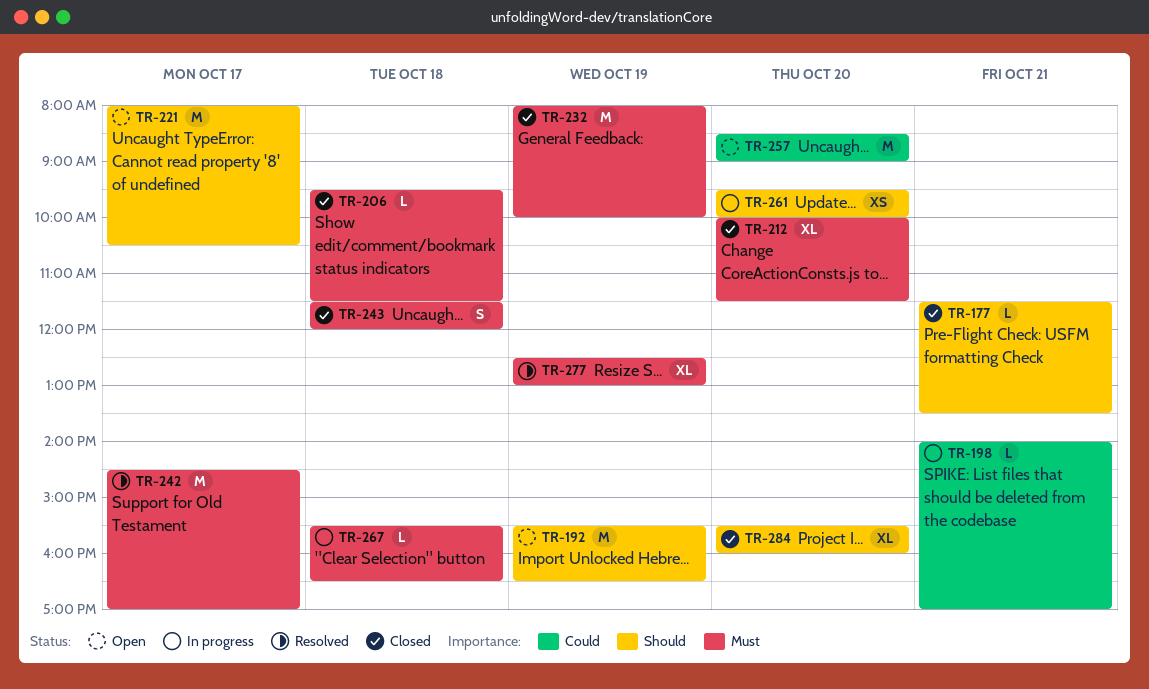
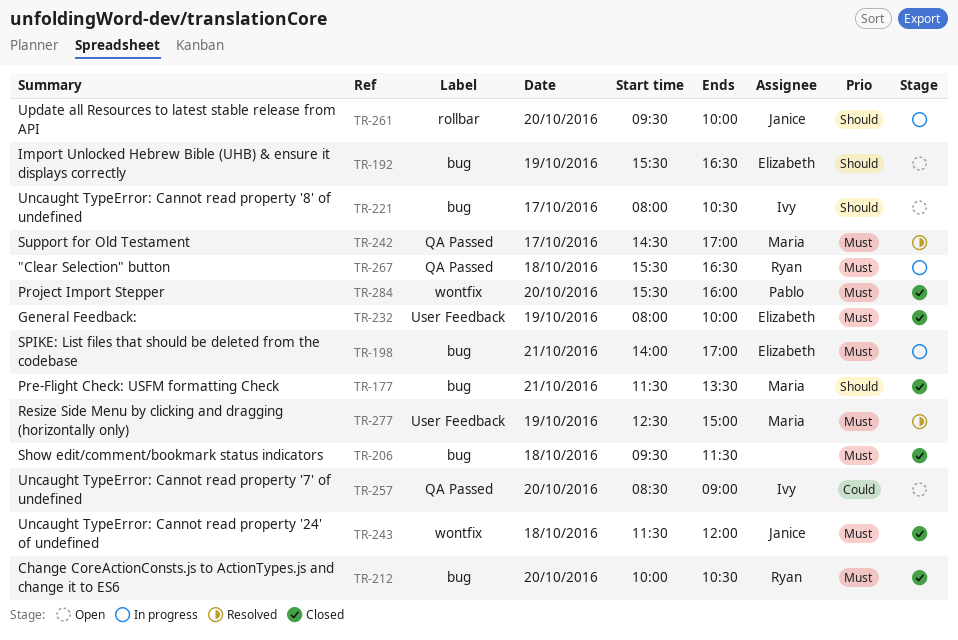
TR-198, priority: Could -> Must
TR-212, ends: 11:30 -> 10:30
TR-277, ends: 13:00 -> 15:00
TR-284, priority: Should -> Must

